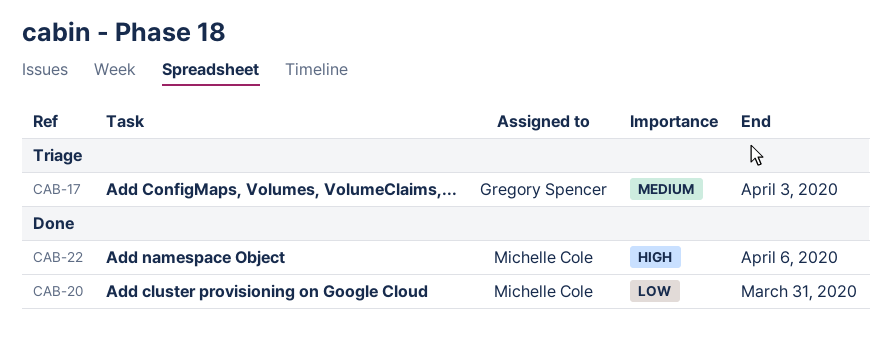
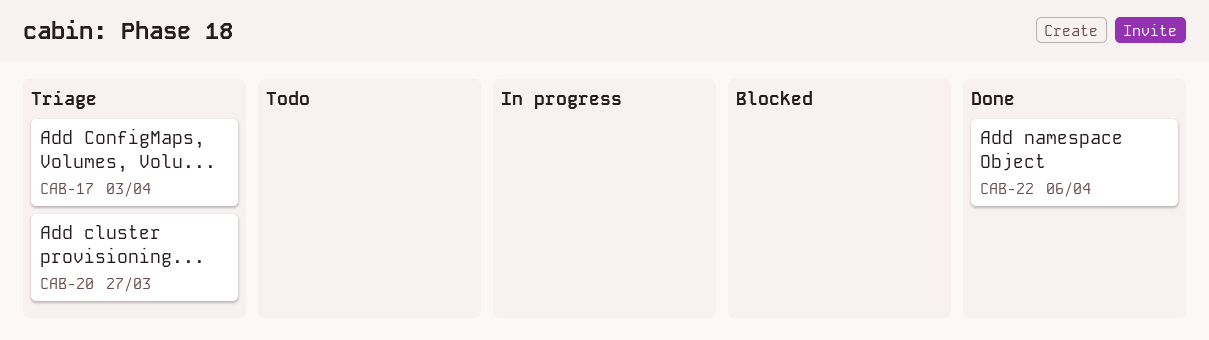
CAB-20, status: Done -> Triage
CAB-20, due: Mar 31 -> Mar 27

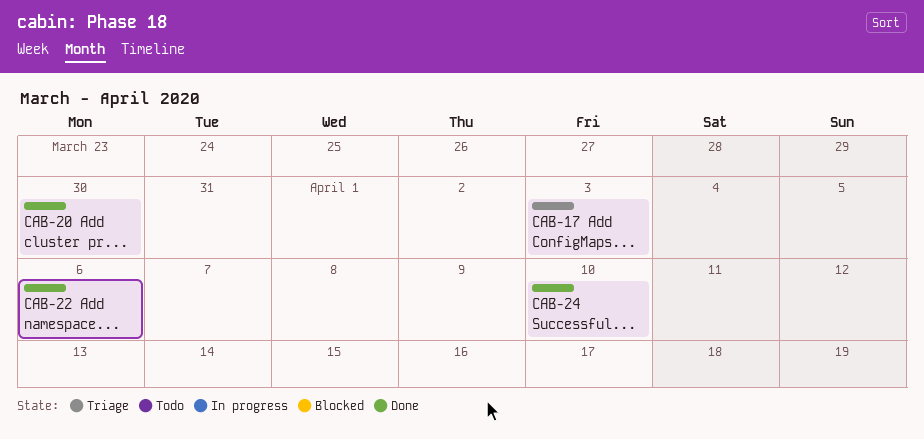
CAB-20, status: Triage -> Done
CAB-20, due: Mar 27 -> Mar 30
CAB-24: none -> present

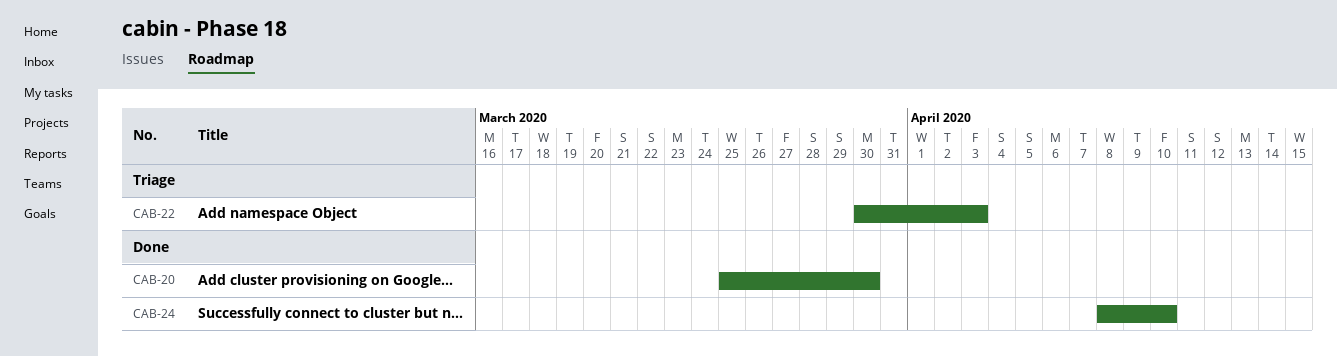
CAB-17: present -> none
CAB-22, status: Done -> Triage
CAB-22, due: Apr 6 -> Apr 3

